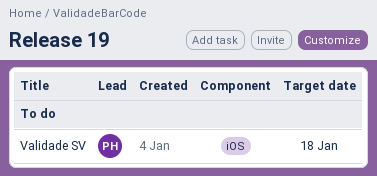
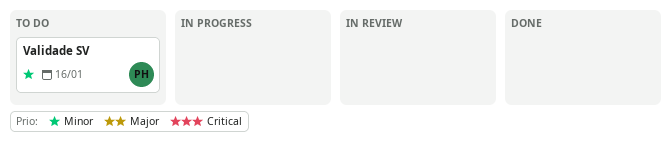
Validade SV, due: Jan 18 -> Jan 16

